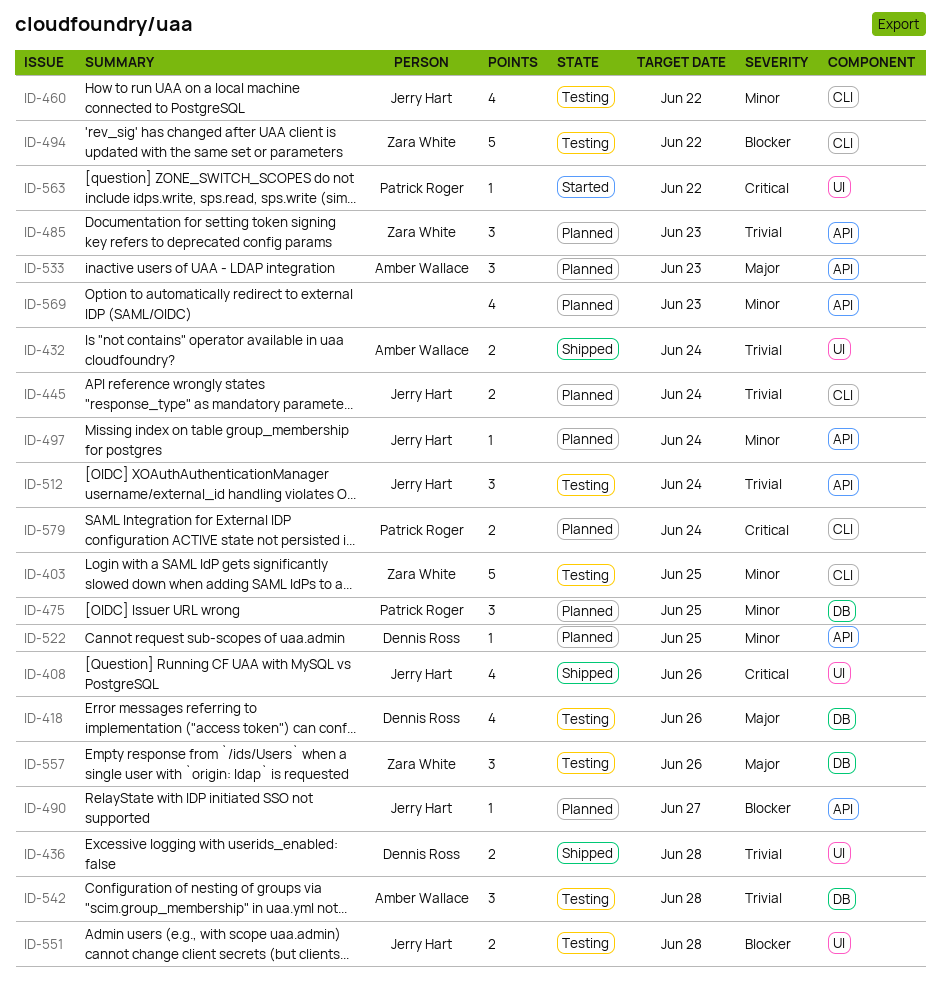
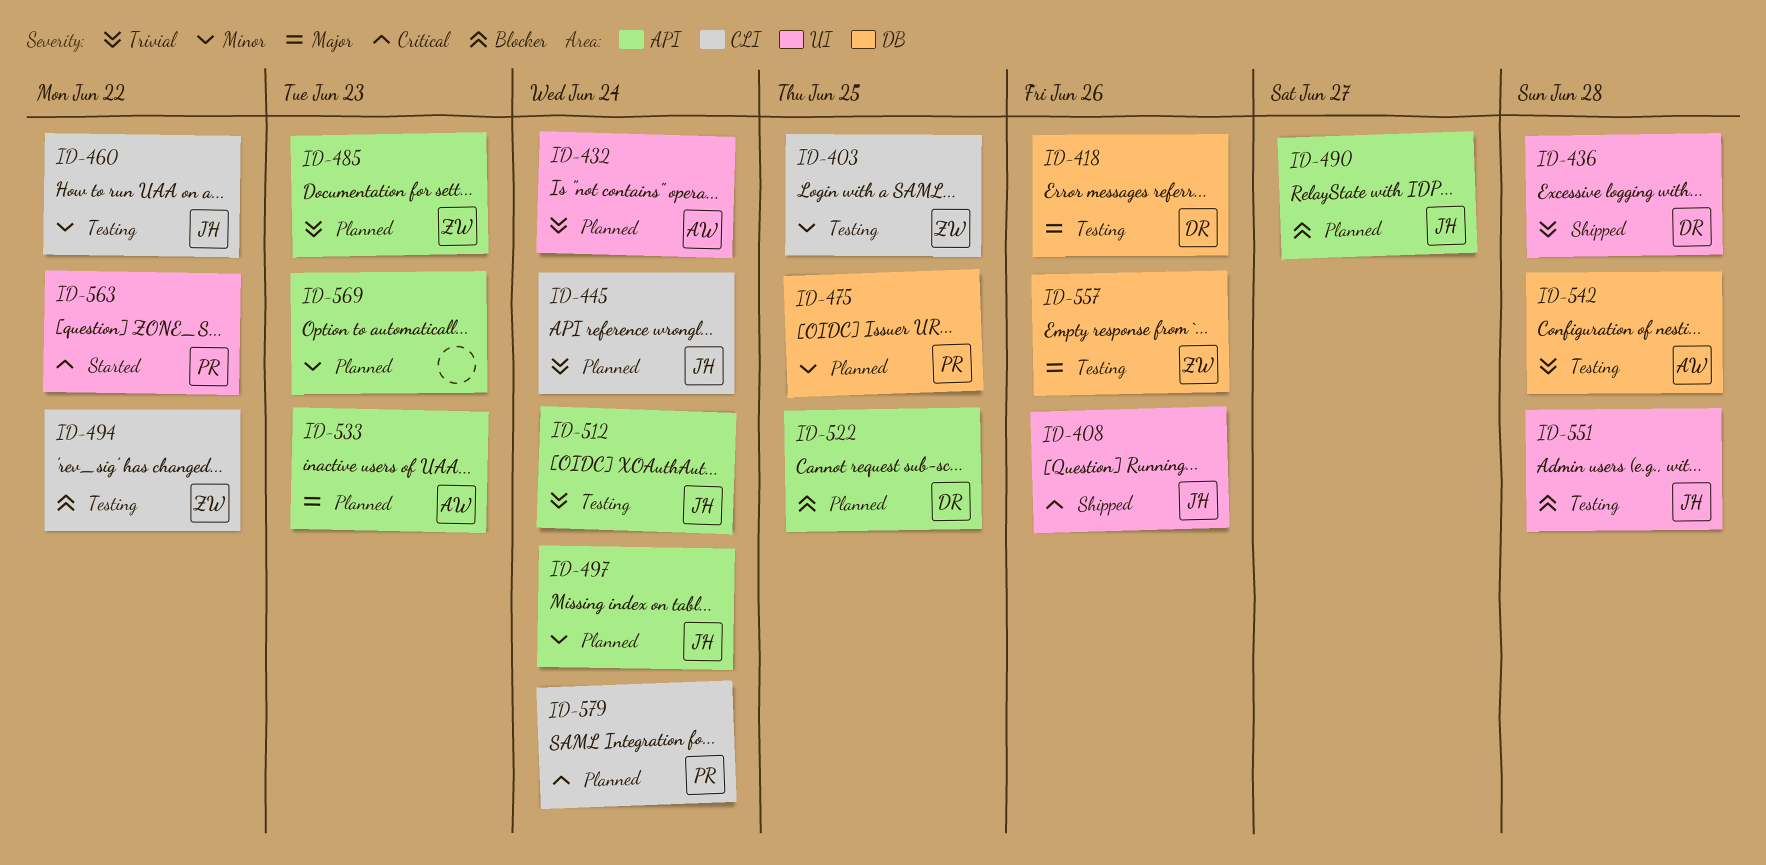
ID-432, status: Shipped -> Planned
ID-522, priority: Minor -> Blocker

